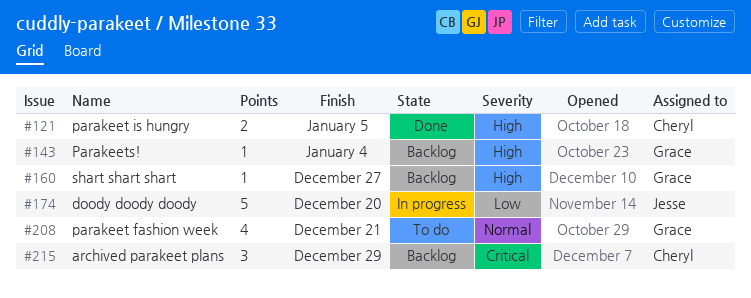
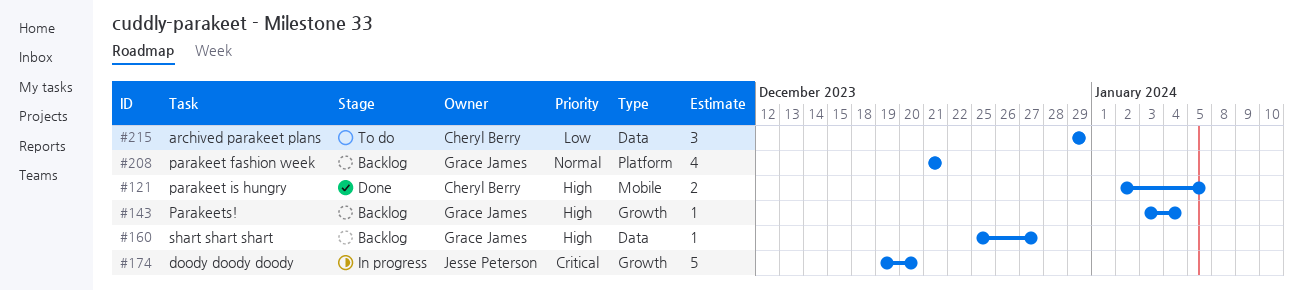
#174, priority: Low -> Critical
#208, status: To do -> Backlog
#215, status: Backlog -> To do
#215, priority: Critical -> Low

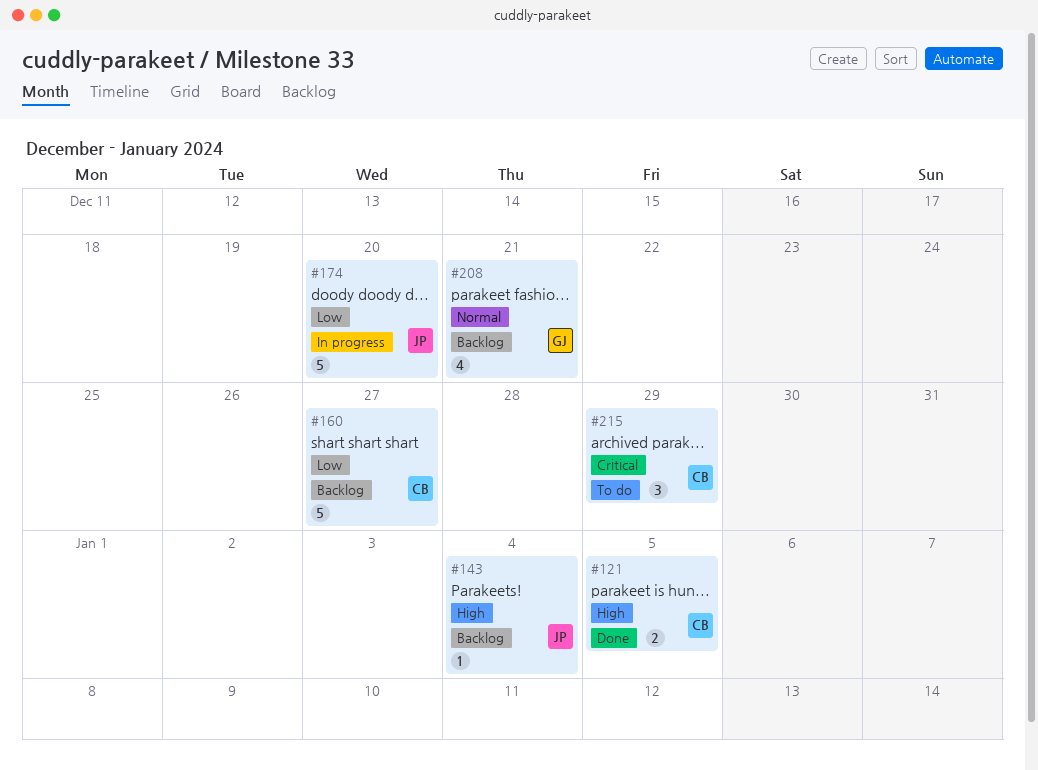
#143, owner: Grace James -> Jesse Peterson
#160, owner: Grace James -> Cheryl Berry
#160, priority: High -> Low
#160, estimate: 1 -> 5
#174, priority: Critical -> Low
#215, priority: Low -> Critical

